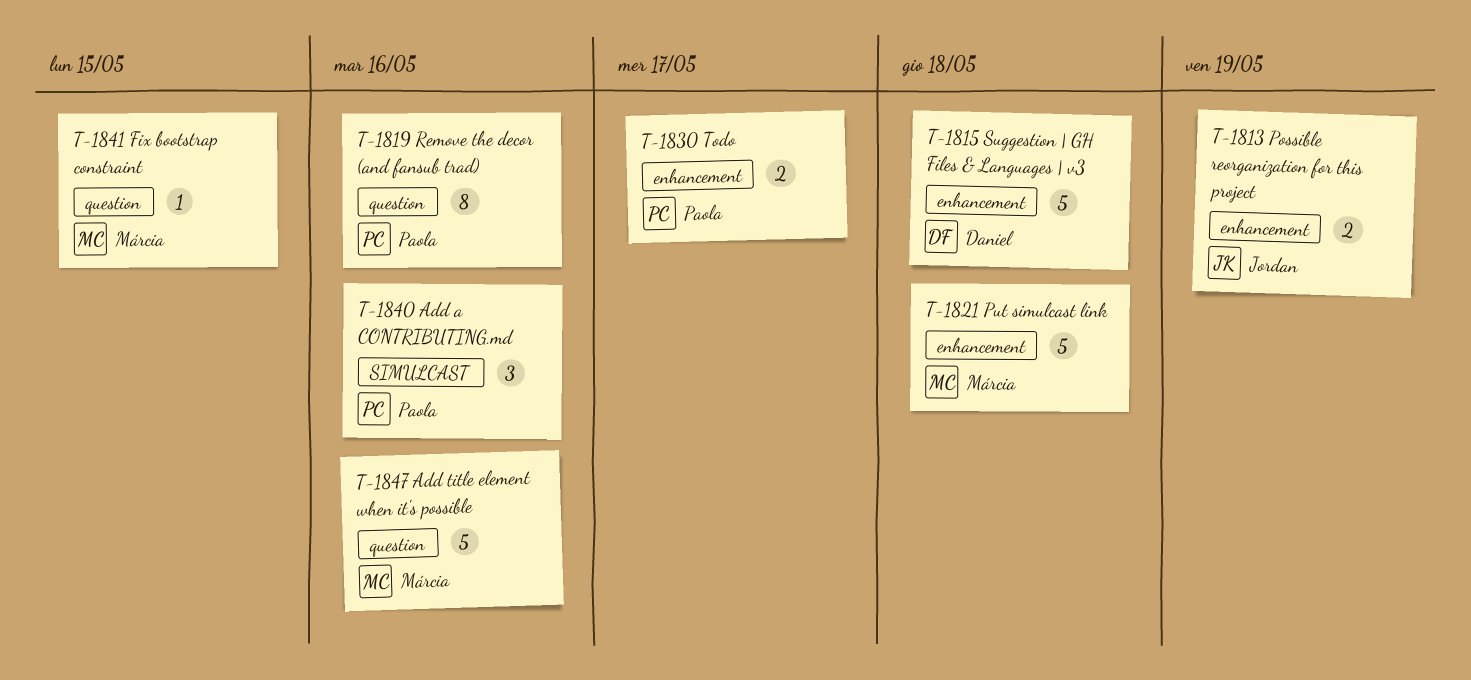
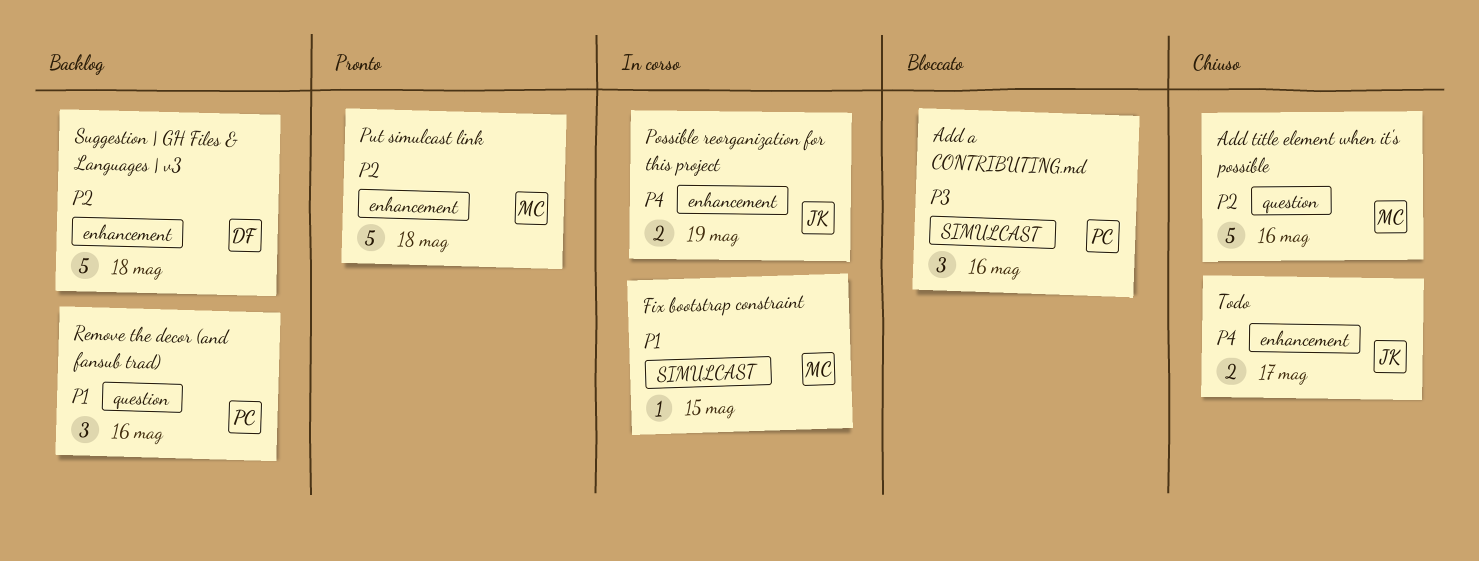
Fix bootstrap constraint, label: question -> SIMULCAST
Remove the decor (and fansub trad), estimate: 8 -> 3
Todo, owner: Paola -> Jordan

